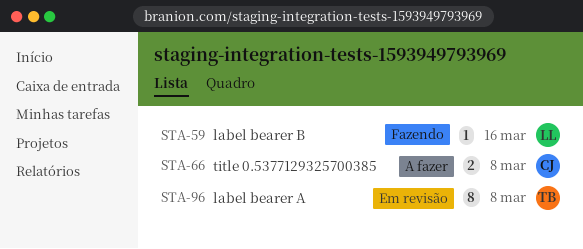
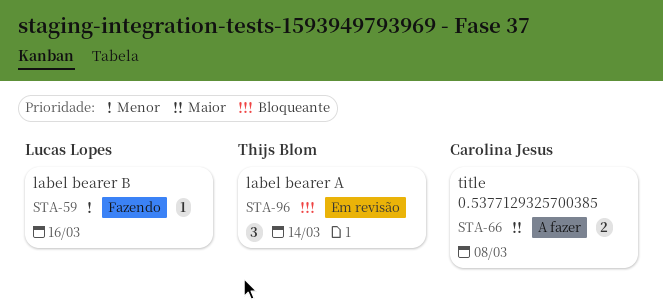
STA-96, estimate: 8 -> 3
STA-96, due: Mar 8 -> Mar 14

